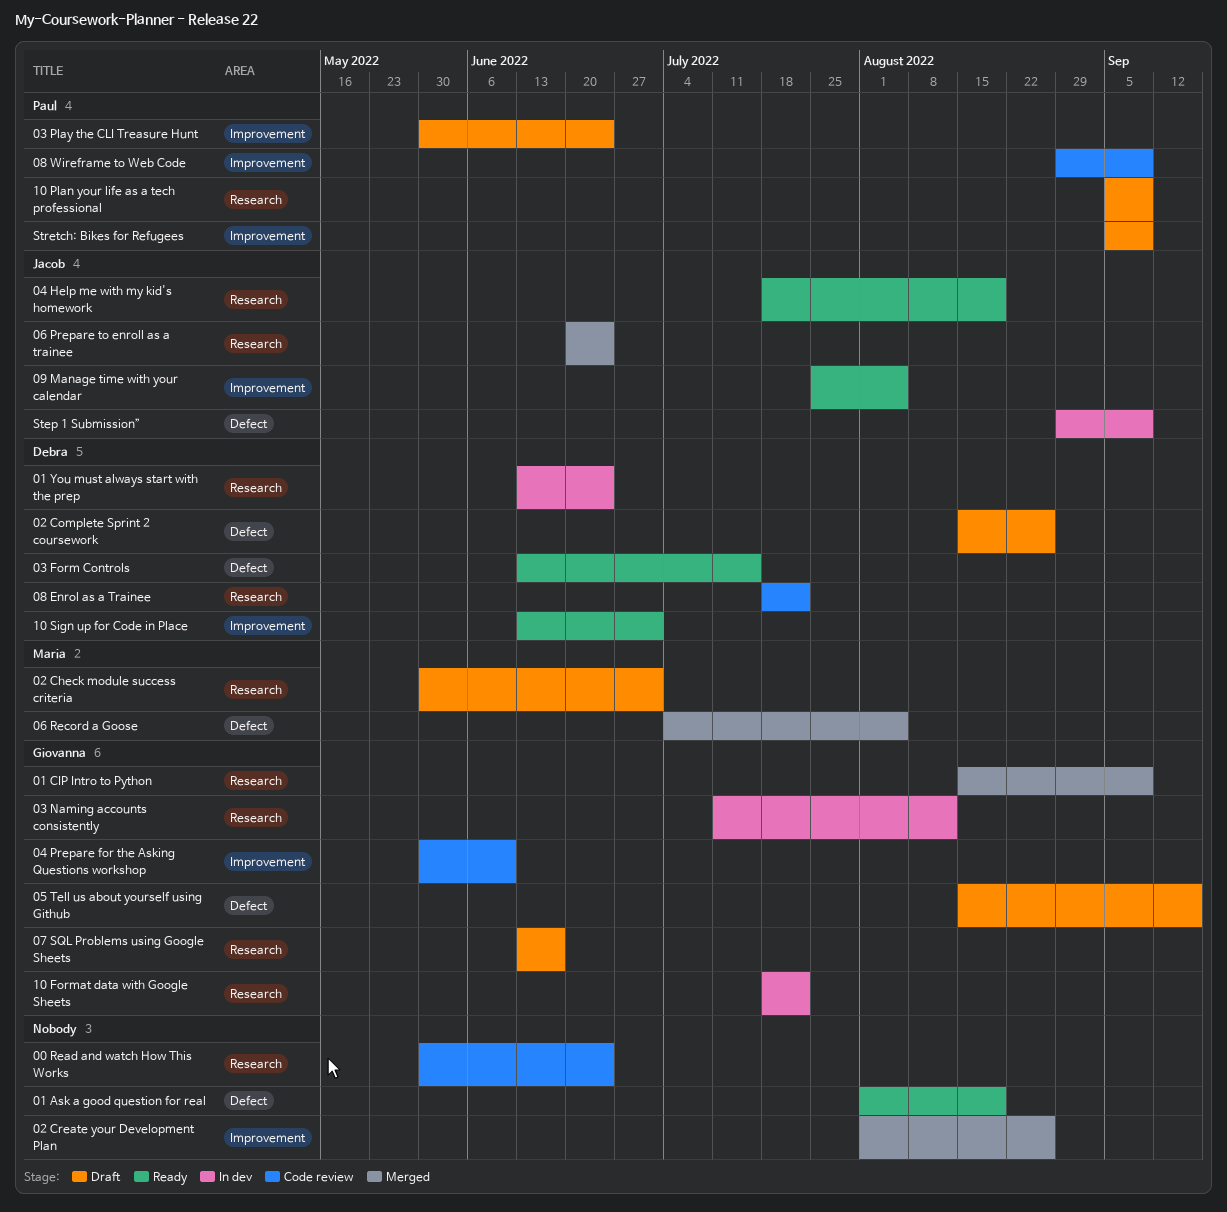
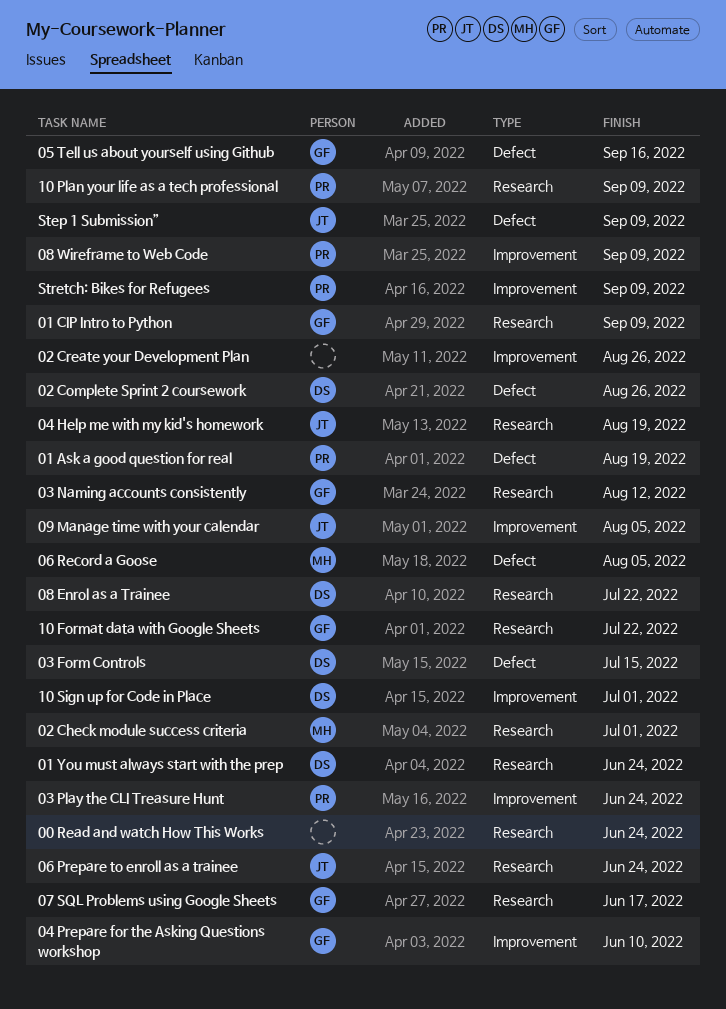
01 Ask a good question for real, owner: none -> Paul

